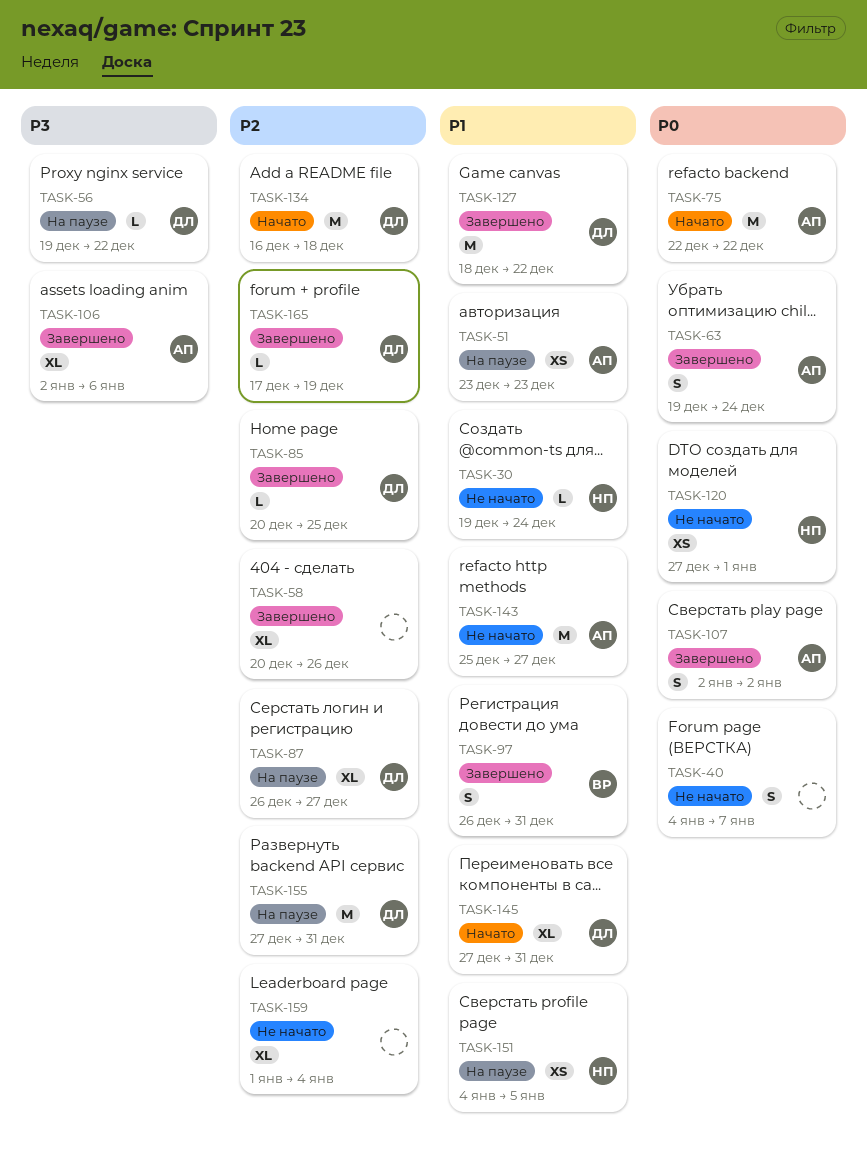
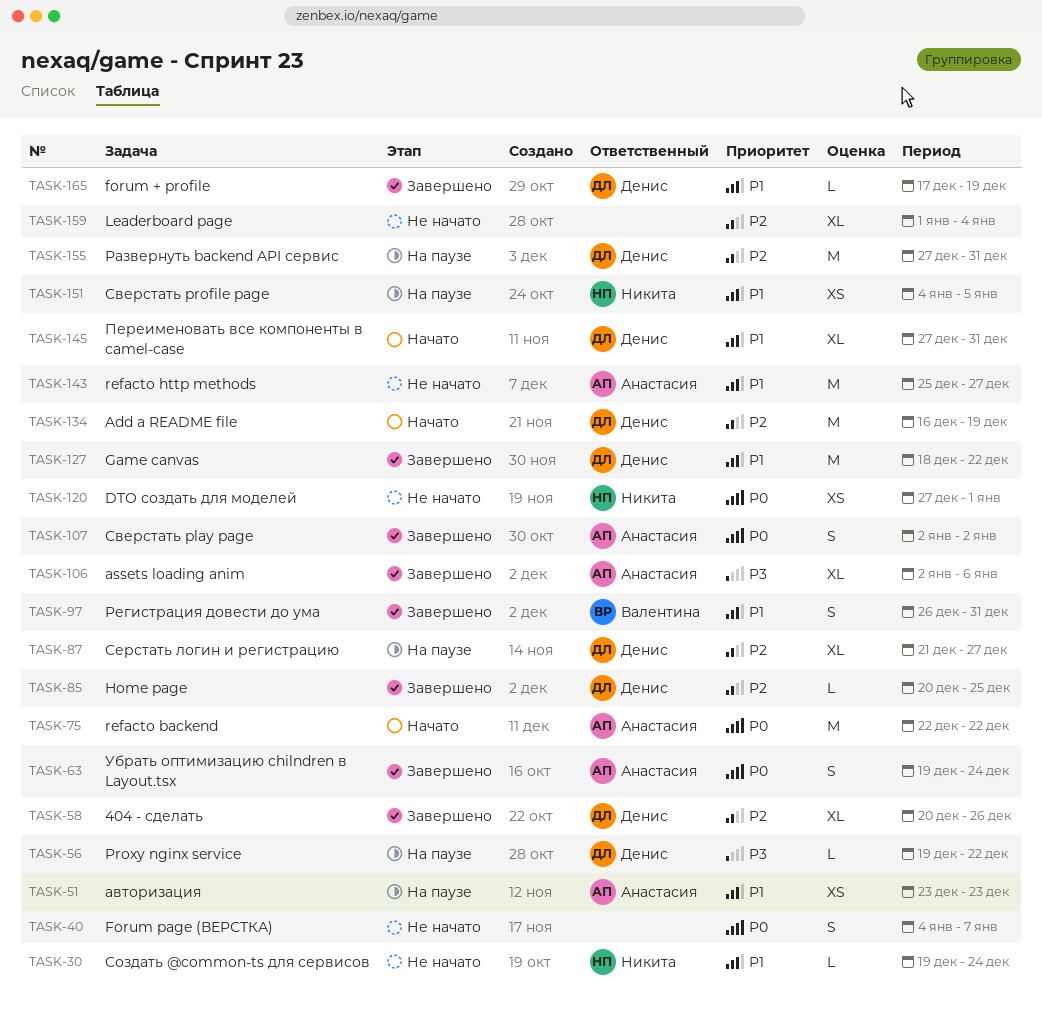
TASK-58, owner: none -> Денис
TASK-87, start: Dec 26 -> Dec 21
TASK-134, due: Dec 18 -> Dec 19
TASK-165, priority: P2 -> P1

